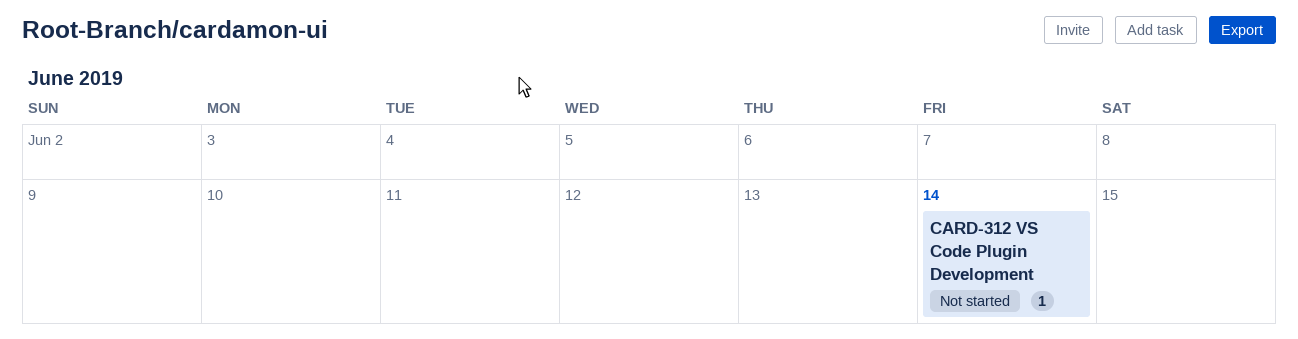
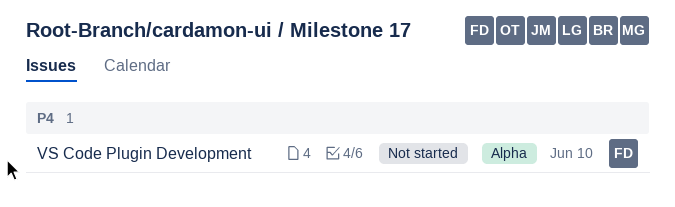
VS Code Plugin Development, due: Jun 14 -> Jun 10

